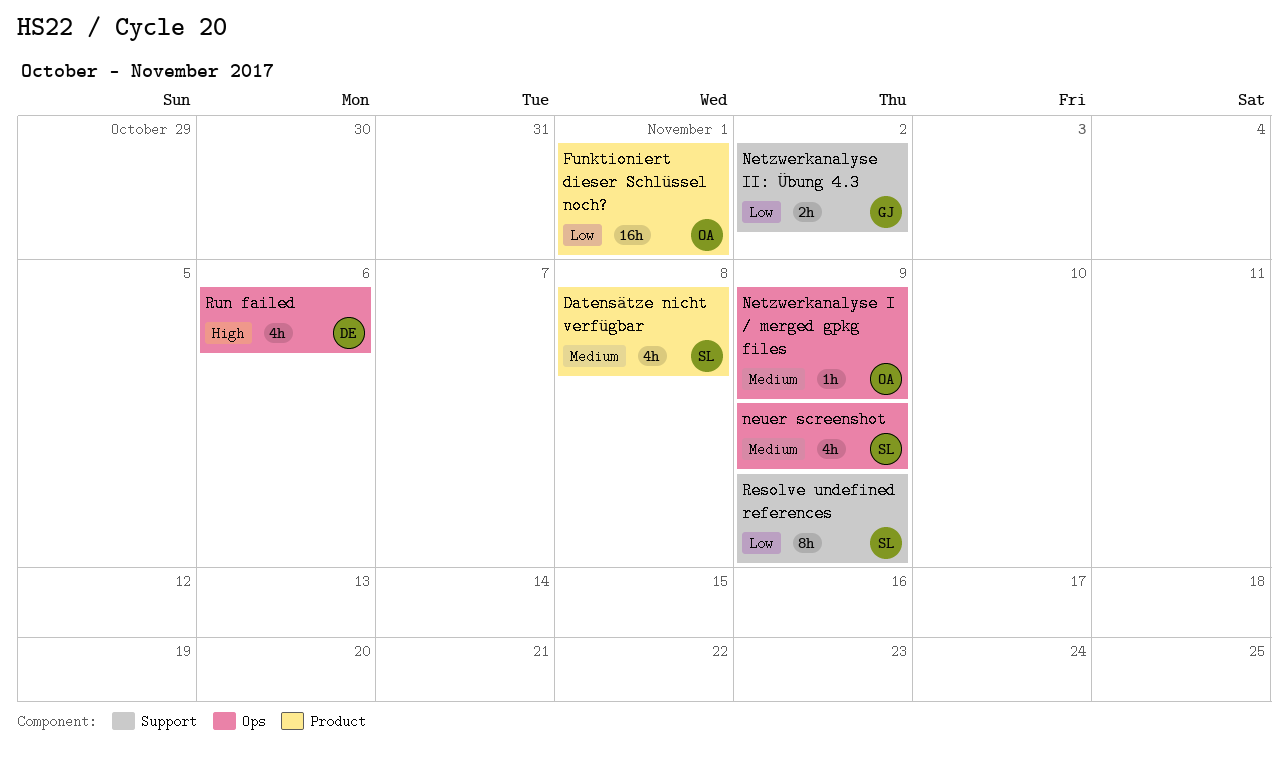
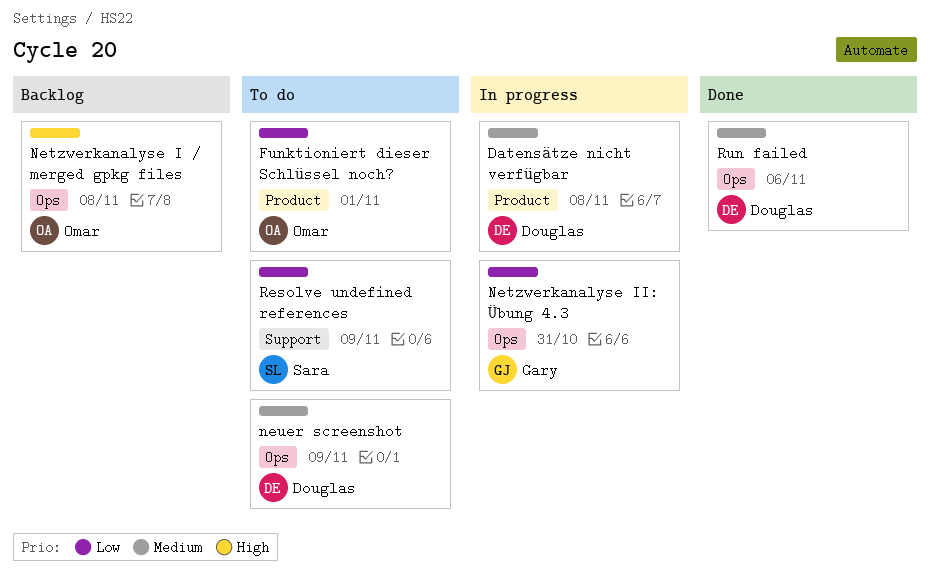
Datensätze nicht verfügbar, owner: Sara -> Douglas
Netzwerkanalyse I / merged gpkg files, priority: Medium -> High
Netzwerkanalyse I / merged gpkg files, due: Nov 9 -> Nov 8
Netzwerkanalyse II: Übung 4.3, label: Support -> Ops
Netzwerkanalyse II: Übung 4.3, due: Nov 2 -> Oct 31
neuer screenshot, owner: Sara -> Douglas
Run failed, priority: High -> Medium

